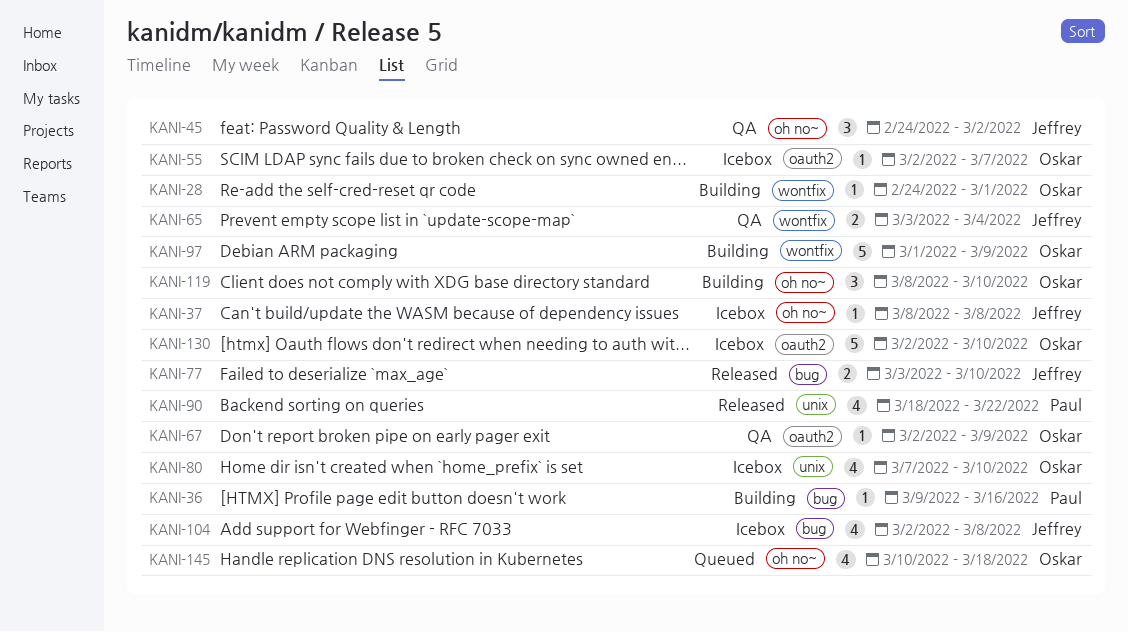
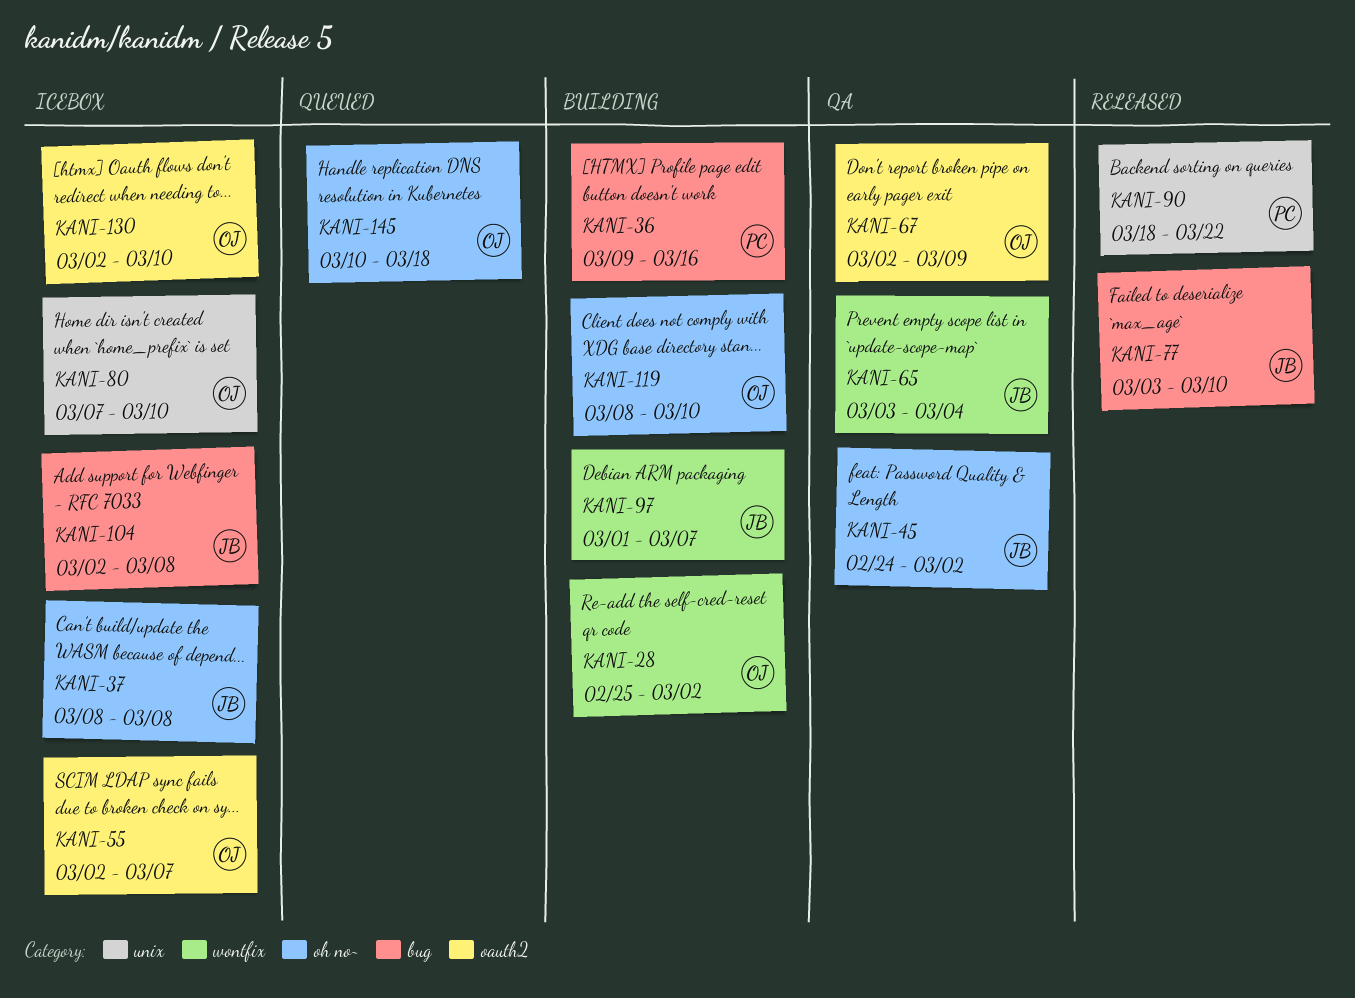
KANI-28, start: Feb 24 -> Feb 25
KANI-28, due: Mar 1 -> Mar 2
KANI-97, owner: Oskar -> Jeffrey
KANI-97, due: Mar 9 -> Mar 7

